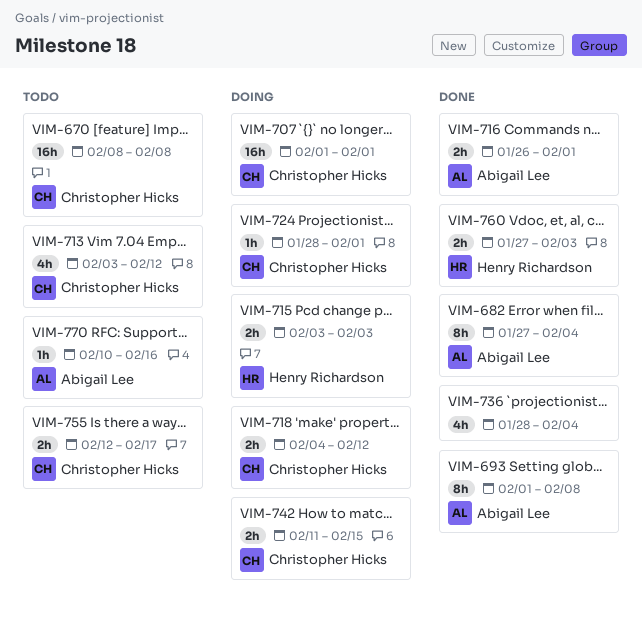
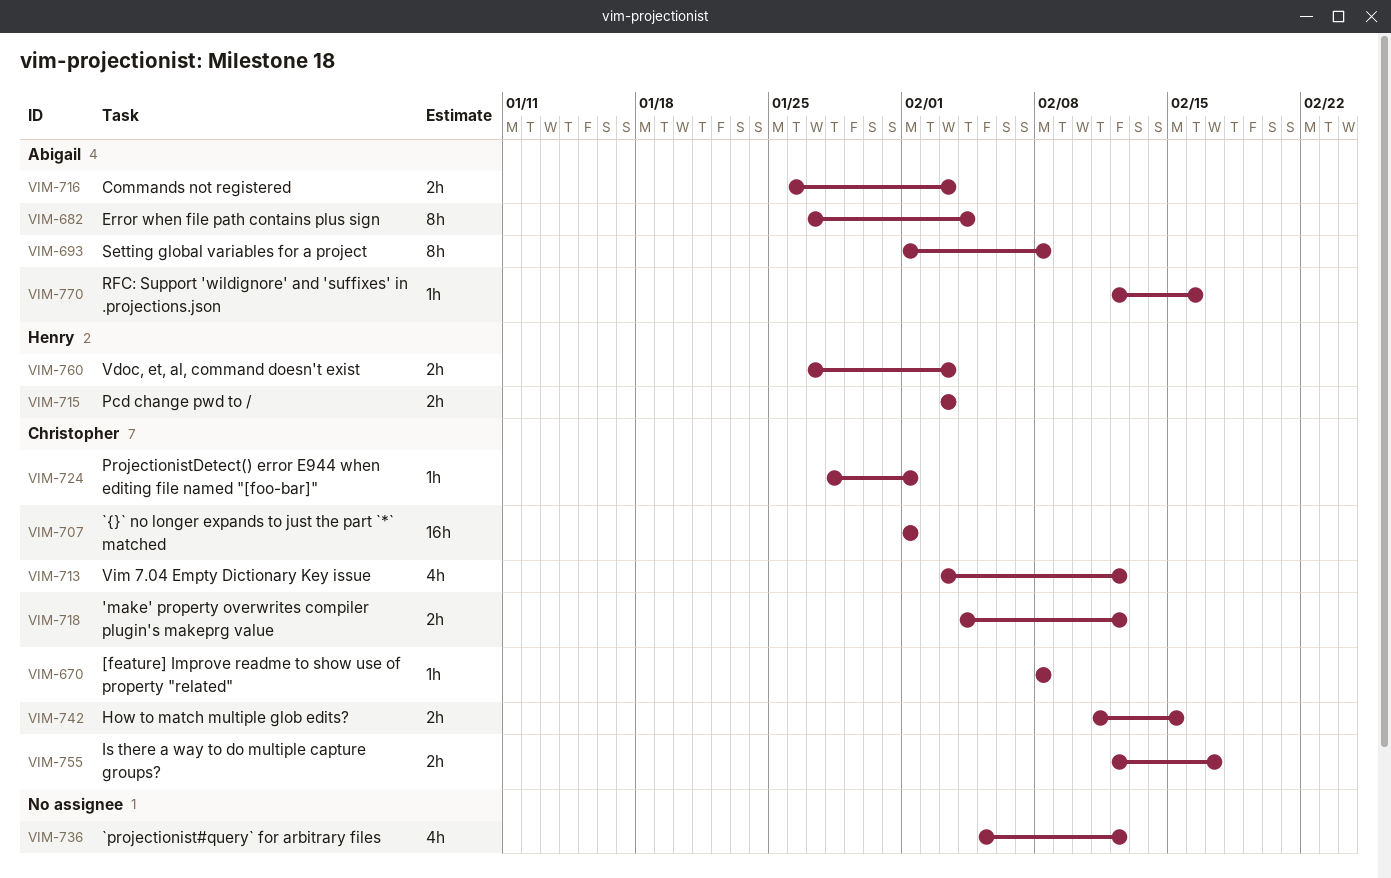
VIM-670, estimate: 16h -> 1h
VIM-716, due: Feb 1 -> Feb 3
VIM-736, start: Jan 28 -> Feb 5
VIM-736, due: Feb 4 -> Feb 12
VIM-770, start: Feb 10 -> Feb 12

